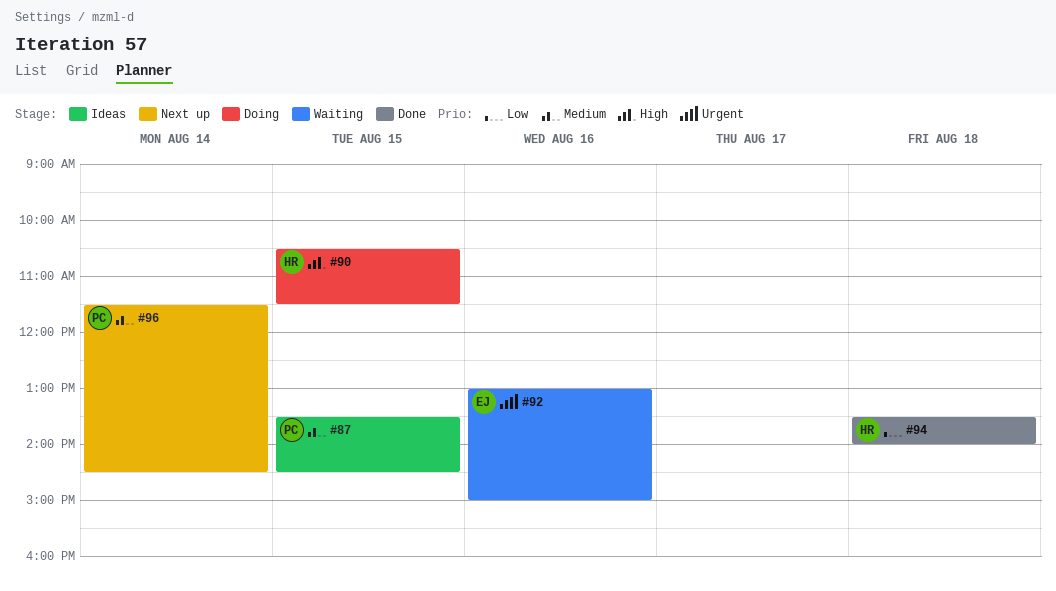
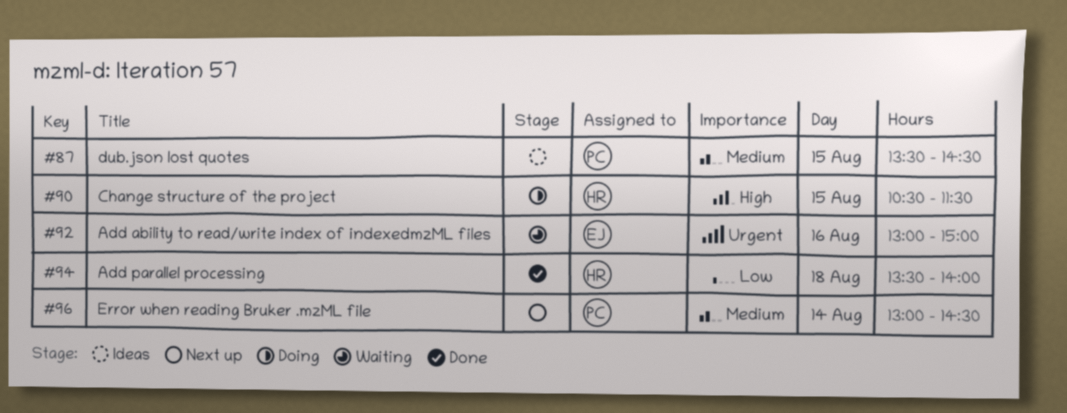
#96, begins: 11:30 -> 13:00

